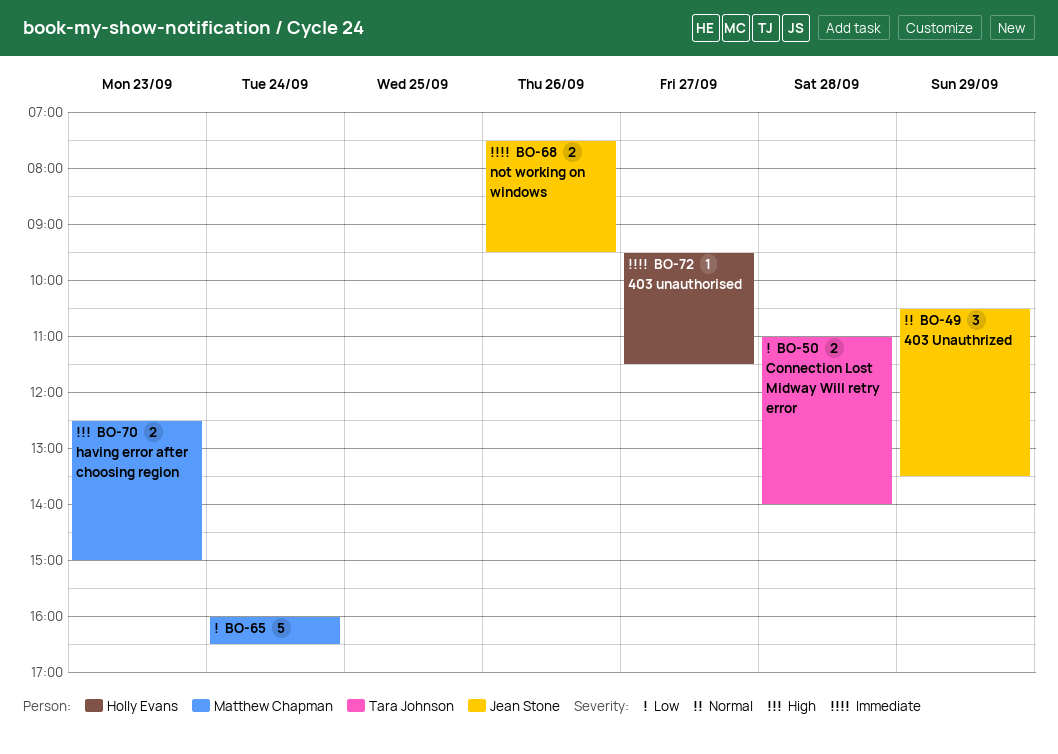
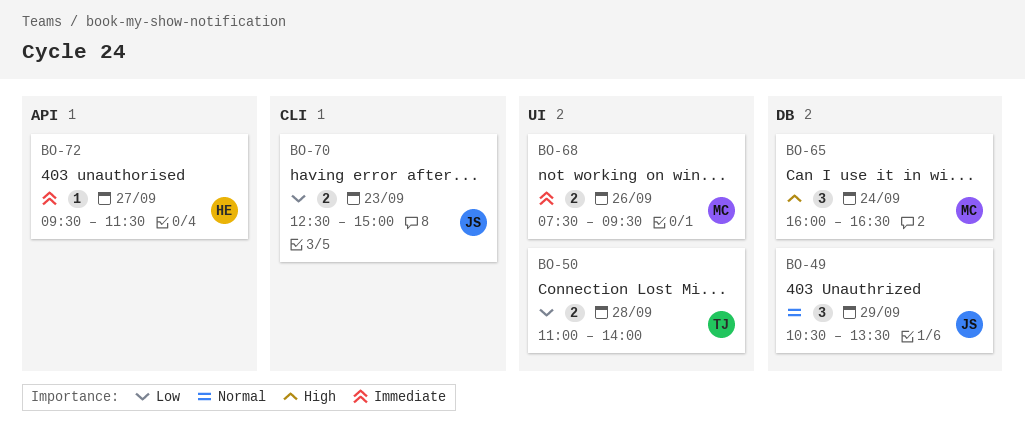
BO-65, priority: Low -> High
BO-65, estimate: 5 -> 3
BO-68, owner: Jean Stone -> Matthew Chapman
BO-70, owner: Matthew Chapman -> Jean Stone
BO-70, priority: High -> Low

